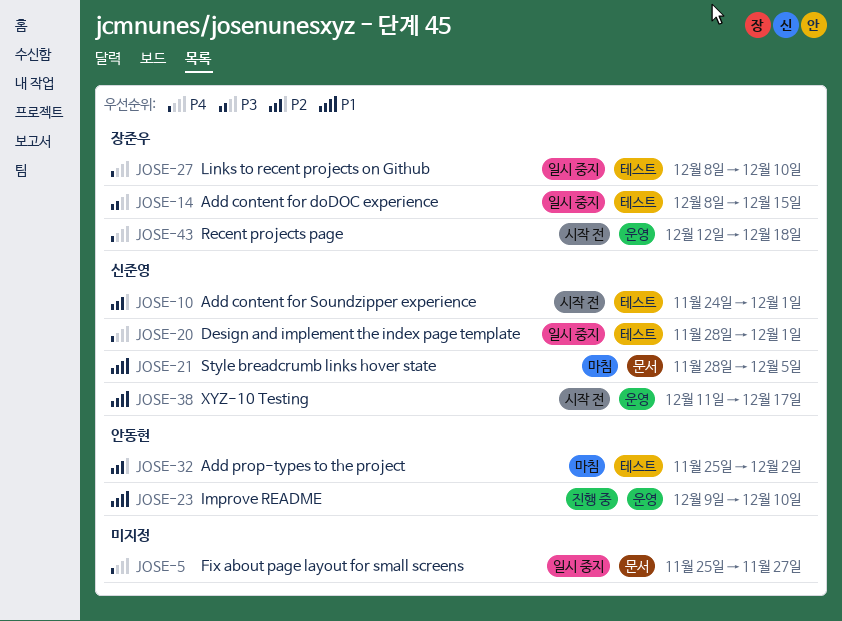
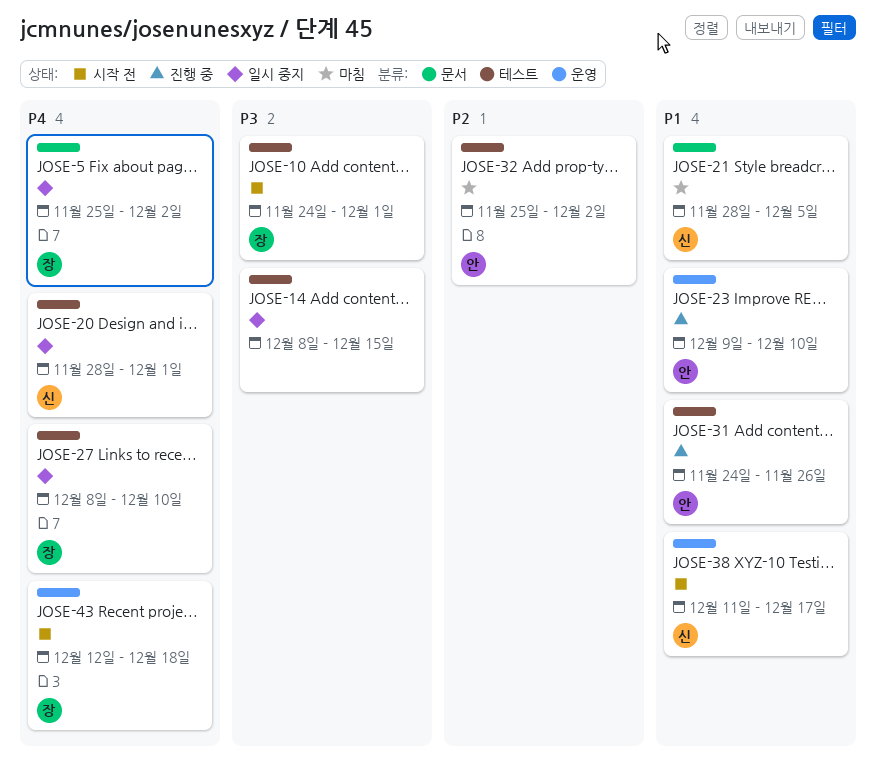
JOSE-5, owner: none -> 장준우
JOSE-5, due: Nov 27 -> Dec 2
JOSE-10, owner: 신준영 -> 장준우
JOSE-10, priority: P2 -> P3
JOSE-14, owner: 장준우 -> none
JOSE-31: none -> present

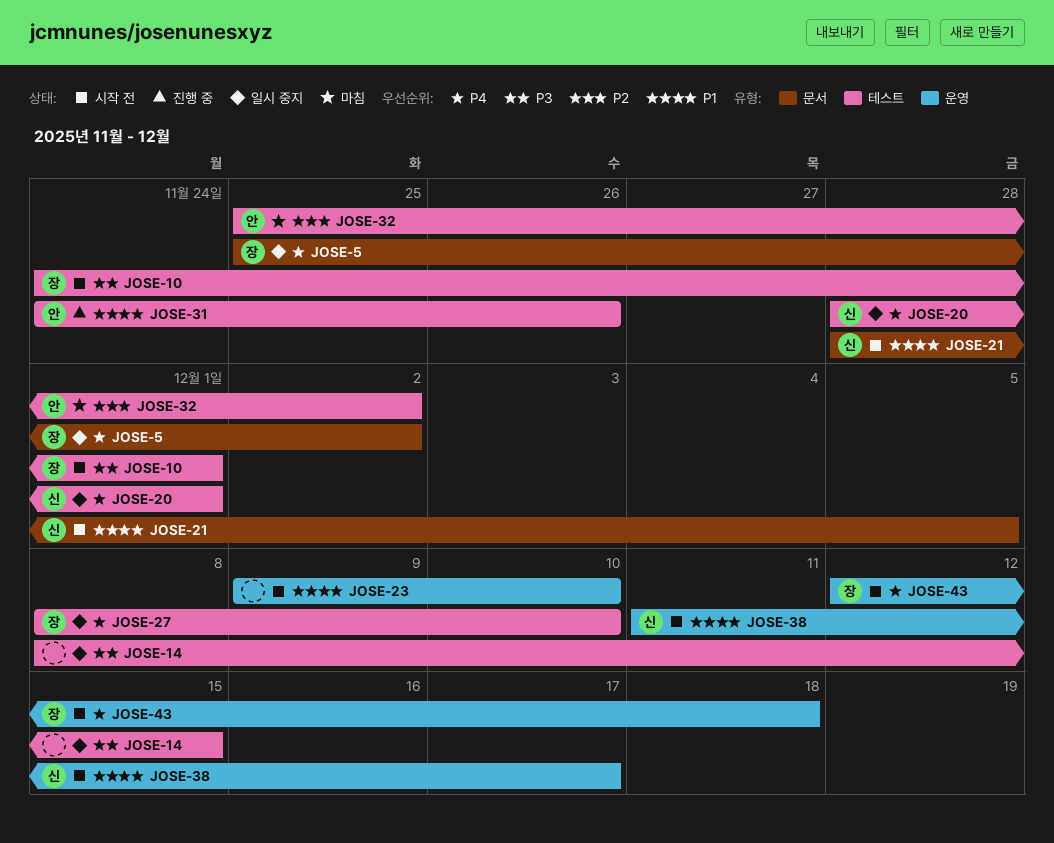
JOSE-21, status: 마침 -> 시작 전
JOSE-23, status: 진행 중 -> 시작 전
JOSE-23, owner: 안 -> none

